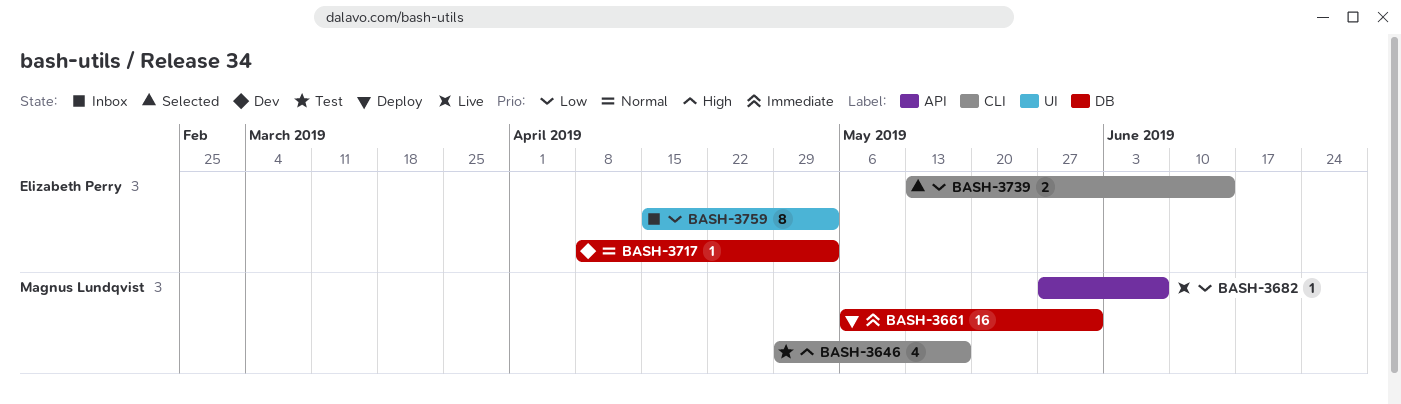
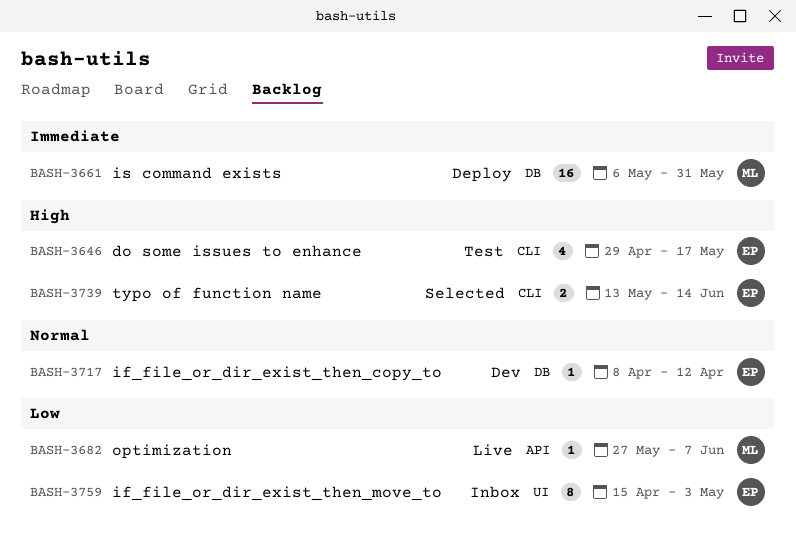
BASH-3646, owner: Magnus Lundqvist -> Elizabeth Perry
BASH-3717, due: May 3 -> Apr 12
BASH-3739, priority: Low -> High

